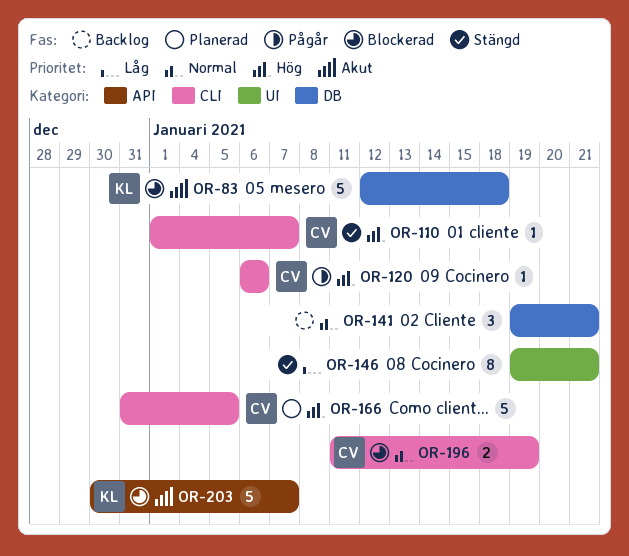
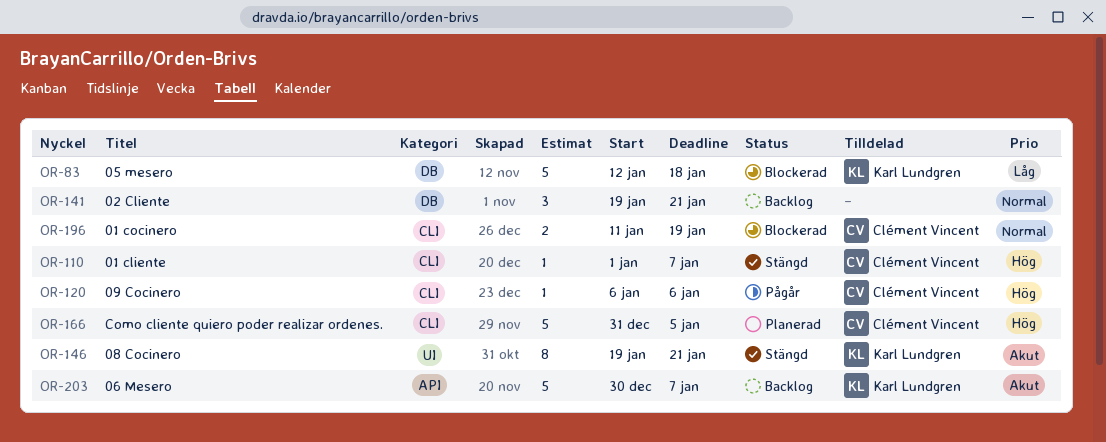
OR-83, priority: Akut -> Låg
OR-146, owner: none -> Karl Lundgren
OR-146, priority: Låg -> Akut
OR-203, status: Blockerad -> Backlog

